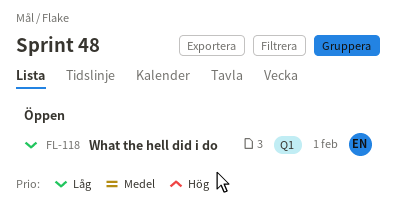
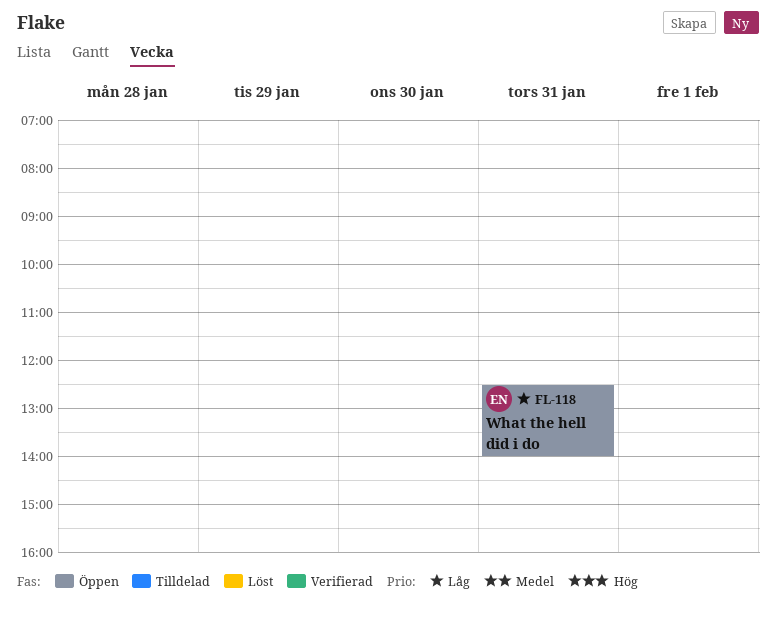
FL-118, day: Feb 1 -> Jan 31

